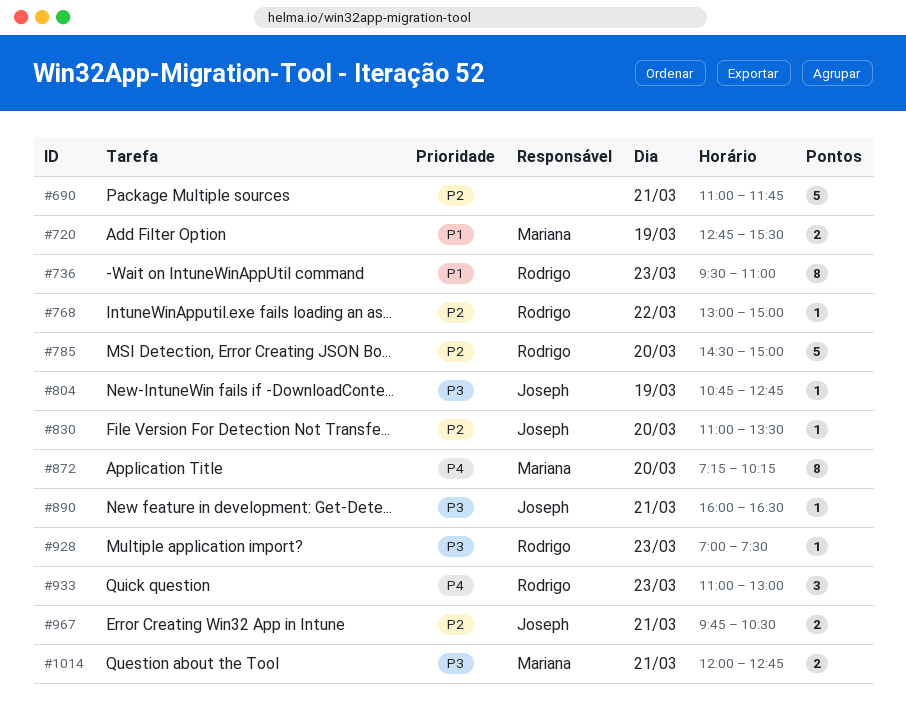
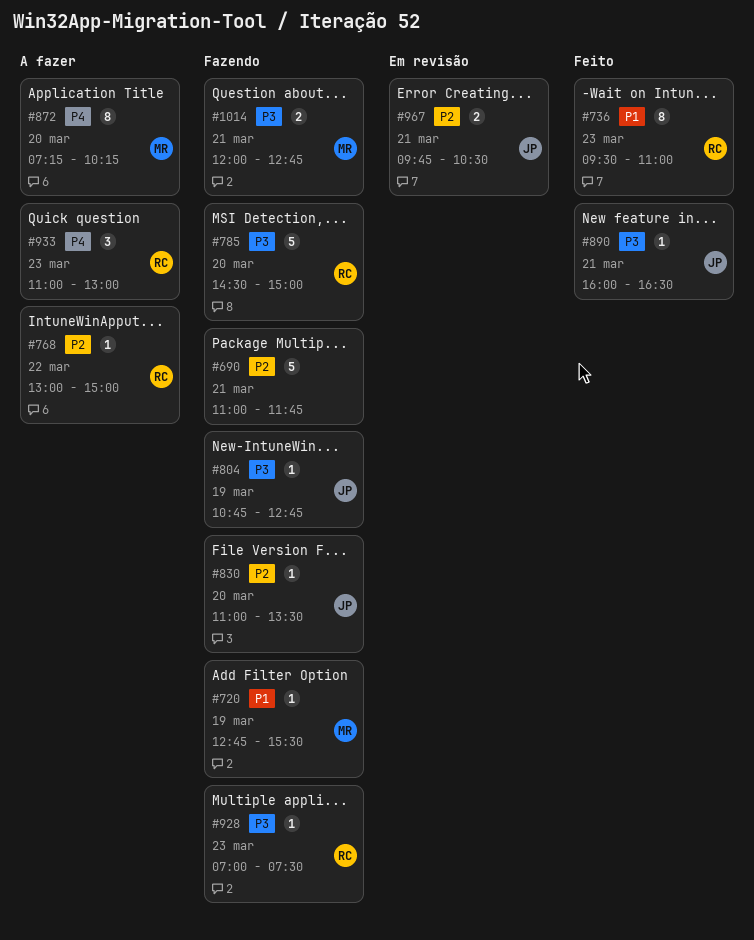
#720, estimate: 2 -> 1
#785, priority: P2 -> P3

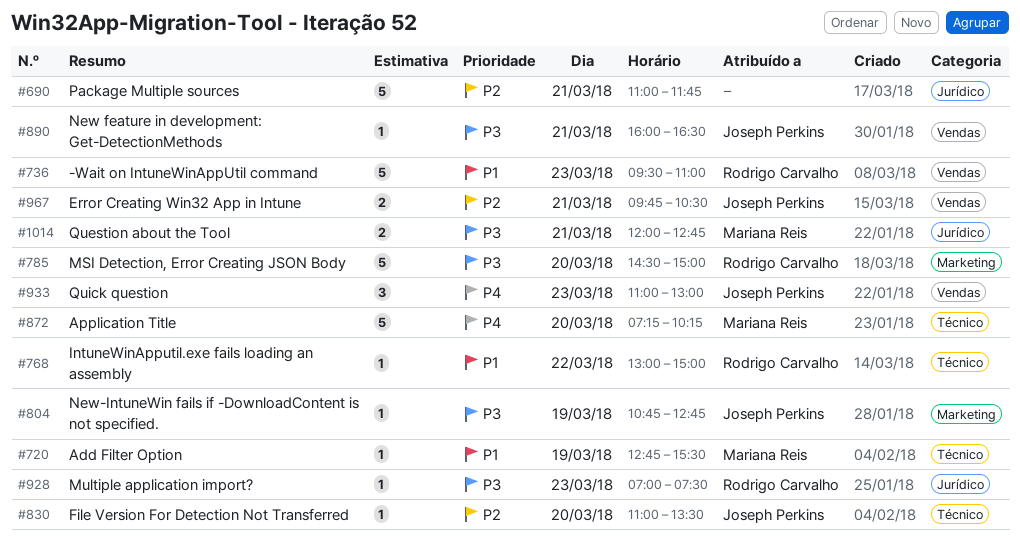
#736, estimate: 8 -> 5
#768, priority: P2 -> P1
#872, estimate: 8 -> 5
#933, owner: Rodrigo Carvalho -> Joseph Perkins

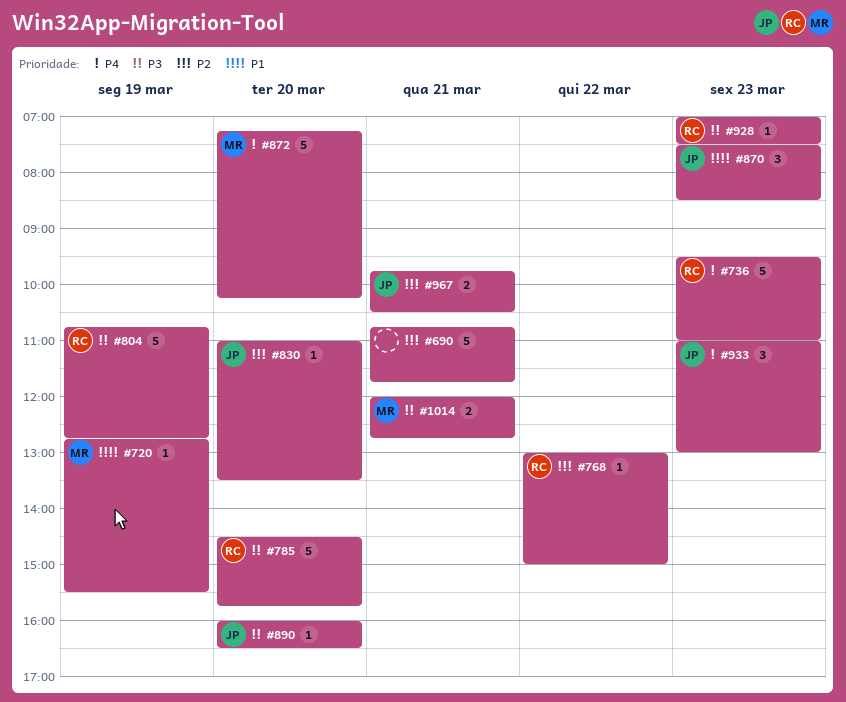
#690, begins: 11:00 -> 10:45
#736, priority: P1 -> P4
#768, priority: P1 -> P2
#785, ends: 15:00 -> 15:45
#804, owner: Joseph Perkins -> Rodrigo Carvalho
#804, estimate: 1 -> 5
#870: none -> present
#890, day: Mar 21 -> Mar 20

